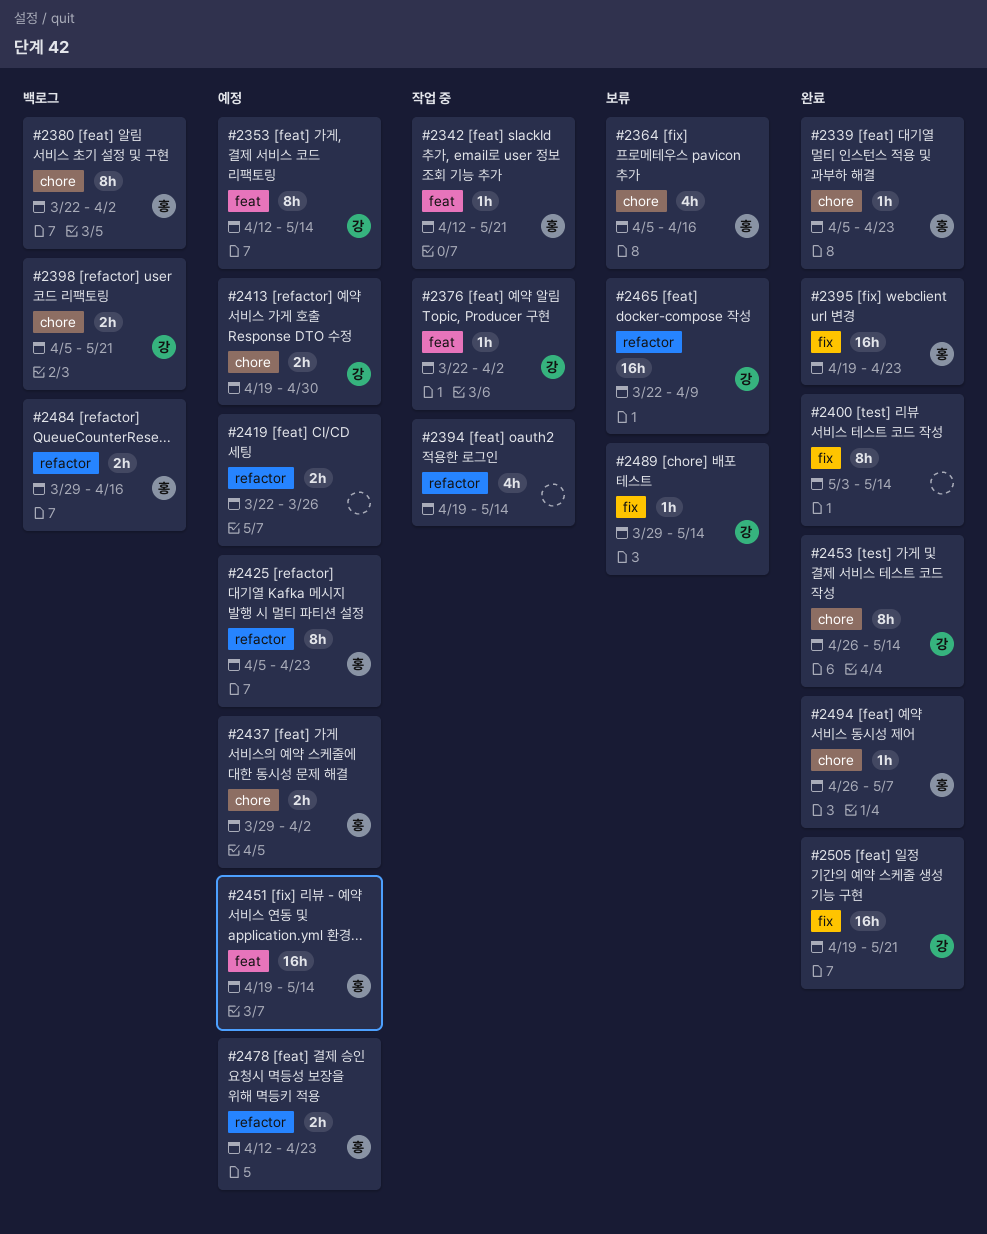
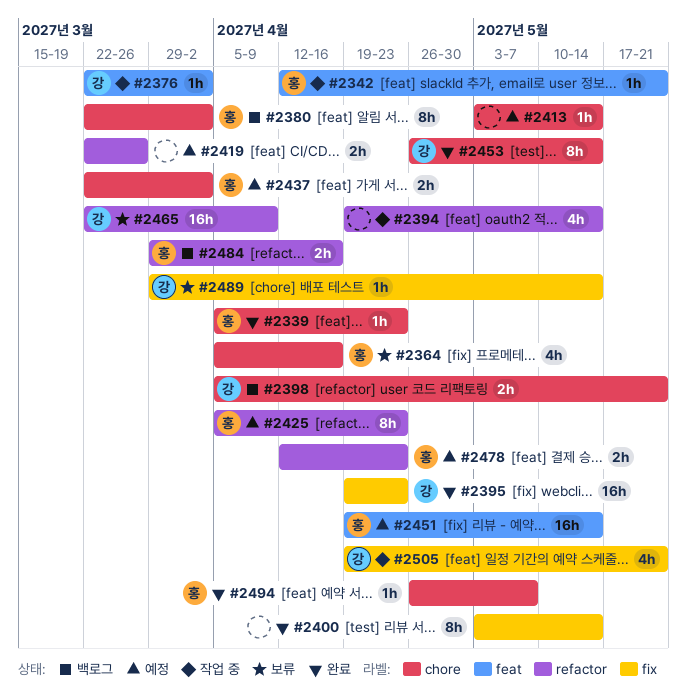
#2353: present -> none
#2395, owner: 홍 -> 강
#2413, owner: 강 -> none
#2413, estimate: 2h -> 1h
#2413, start: Apr 19 -> May 3
#2413, due: Apr 30 -> May 14
#2437, start: Mar 29 -> Mar 22
#2505, status: 완료 -> 작업 중
#2505, estimate: 16h -> 4h

